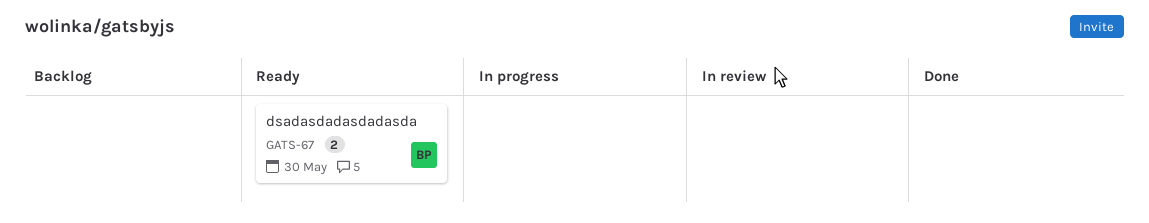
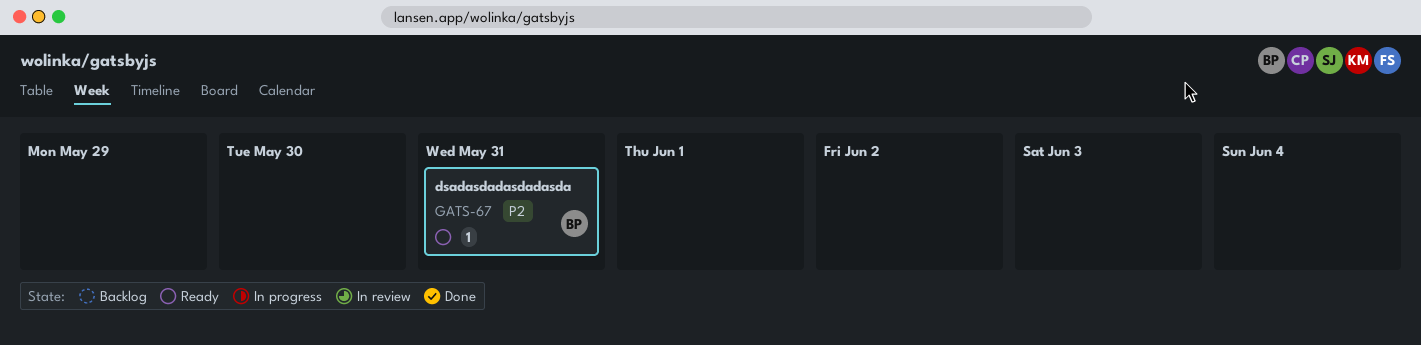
GATS-67, estimate: 2 -> 1
GATS-67, due: May 30 -> May 31

